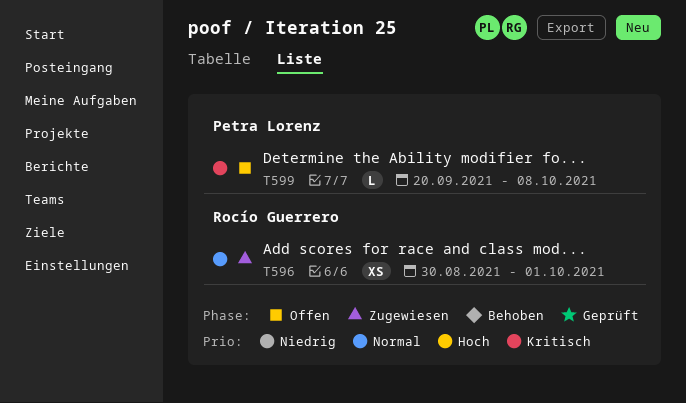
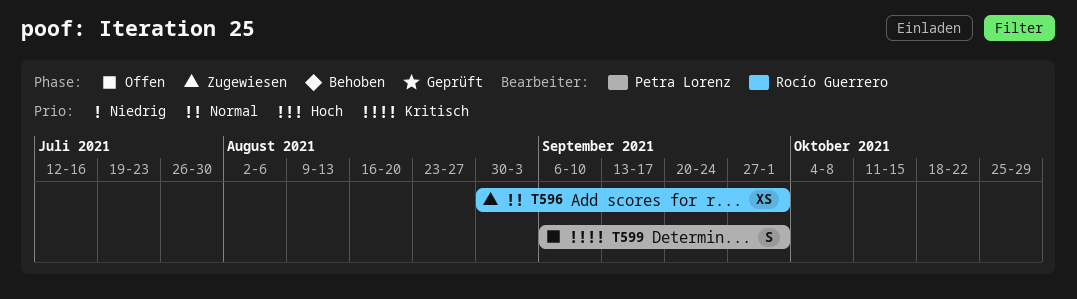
T599, estimate: L -> S
T599, start: Sep 20 -> Sep 6
T599, due: Oct 8 -> Oct 1

